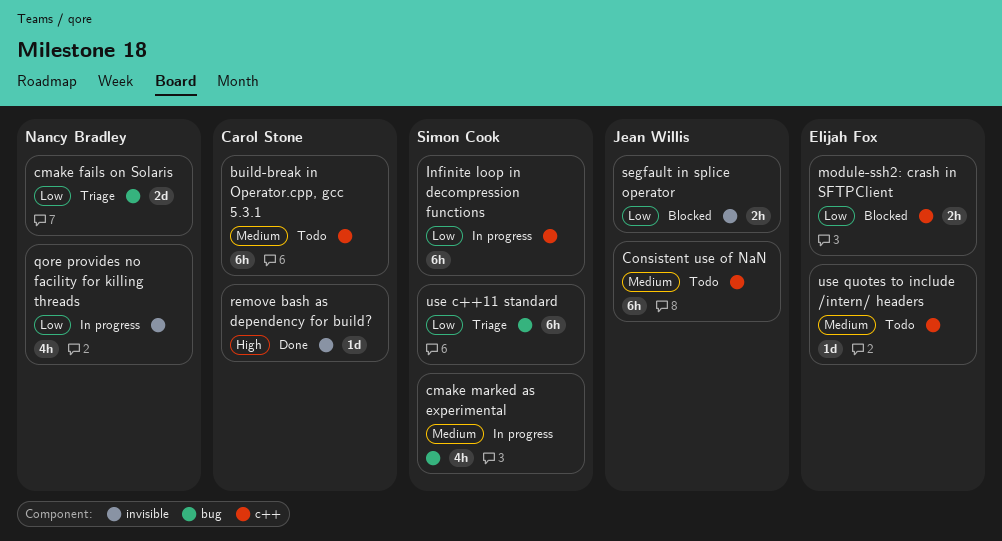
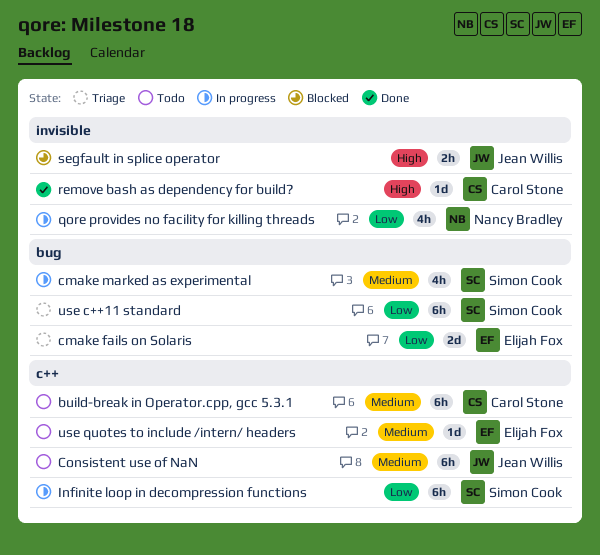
cmake fails on Solaris, owner: Nancy Bradley -> Elijah Fox
module-ssh2: crash in SFTPClient: present -> none
segfault in splice operator, priority: Low -> High

